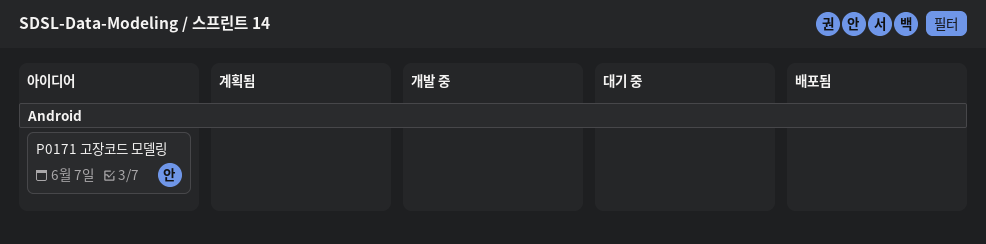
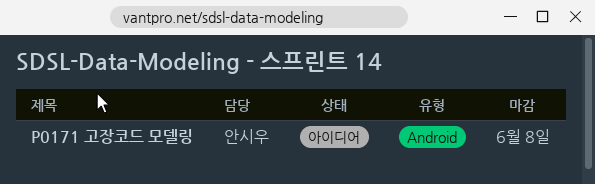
P0171 고장코드 모델링, due: Jun 7 -> Jun 8

